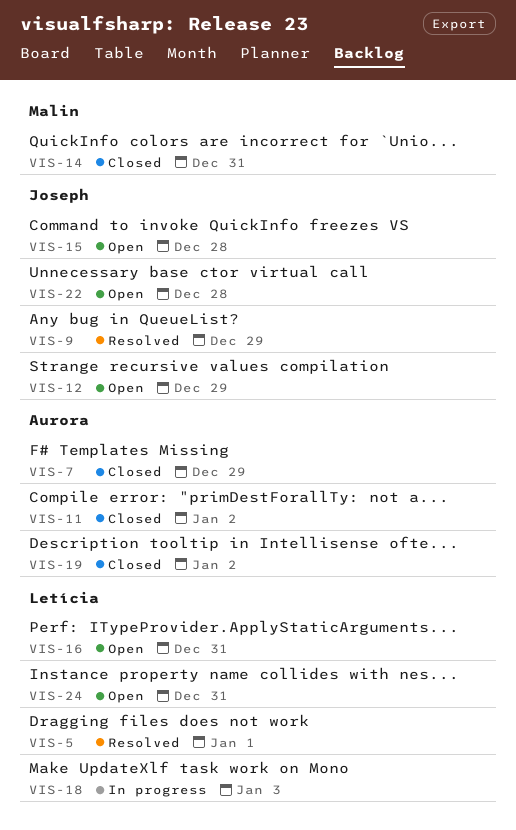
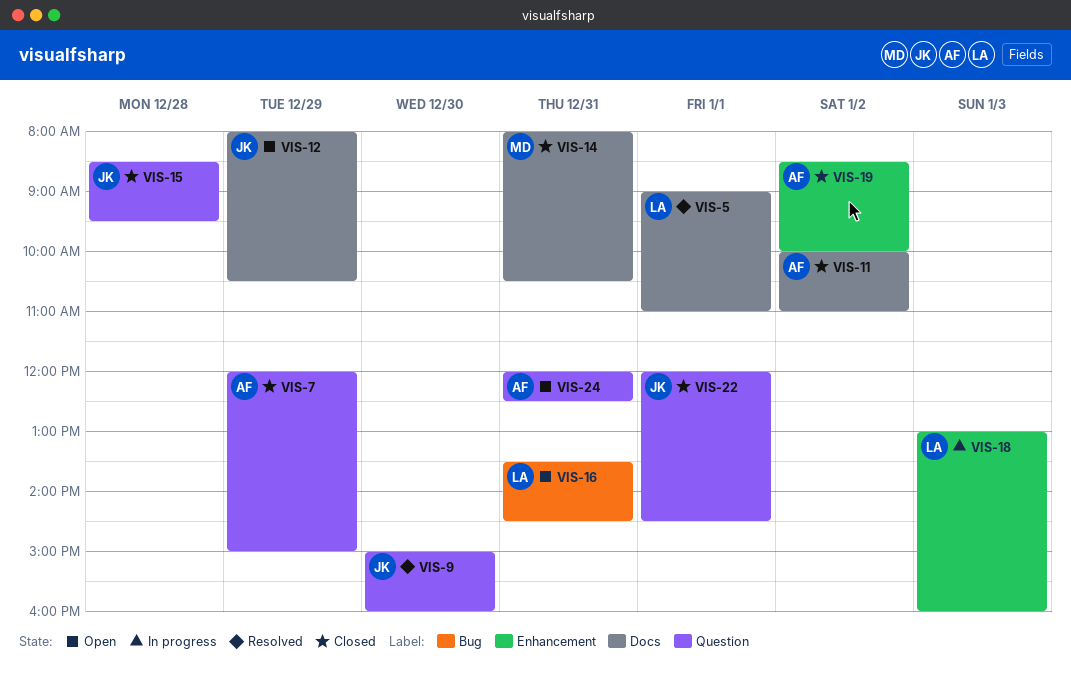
VIS-9, day: Dec 29 -> Dec 30
VIS-15, status: Open -> Closed
VIS-22, status: Open -> Closed
VIS-22, day: Dec 28 -> Jan 1
VIS-24, owner: Letícia -> Aurora

